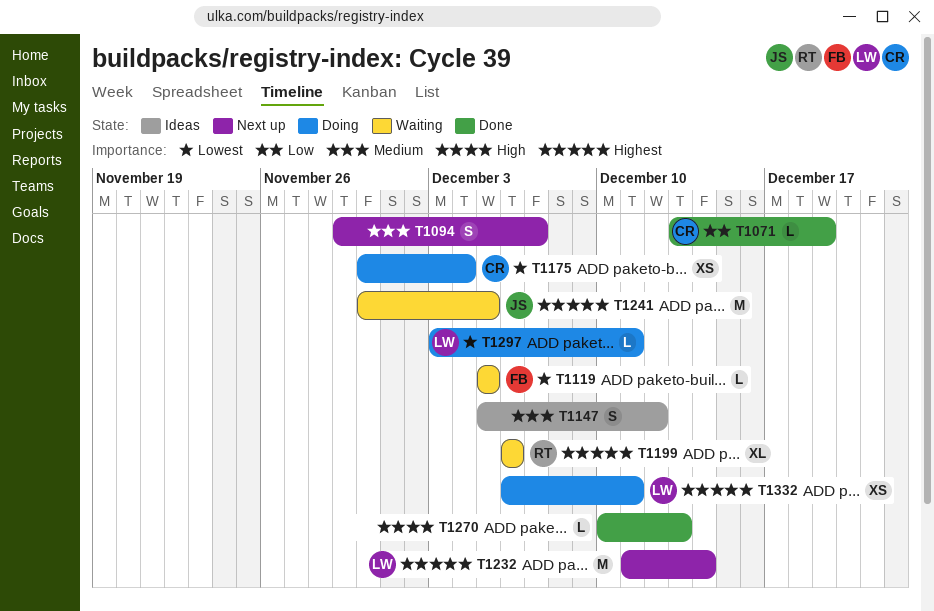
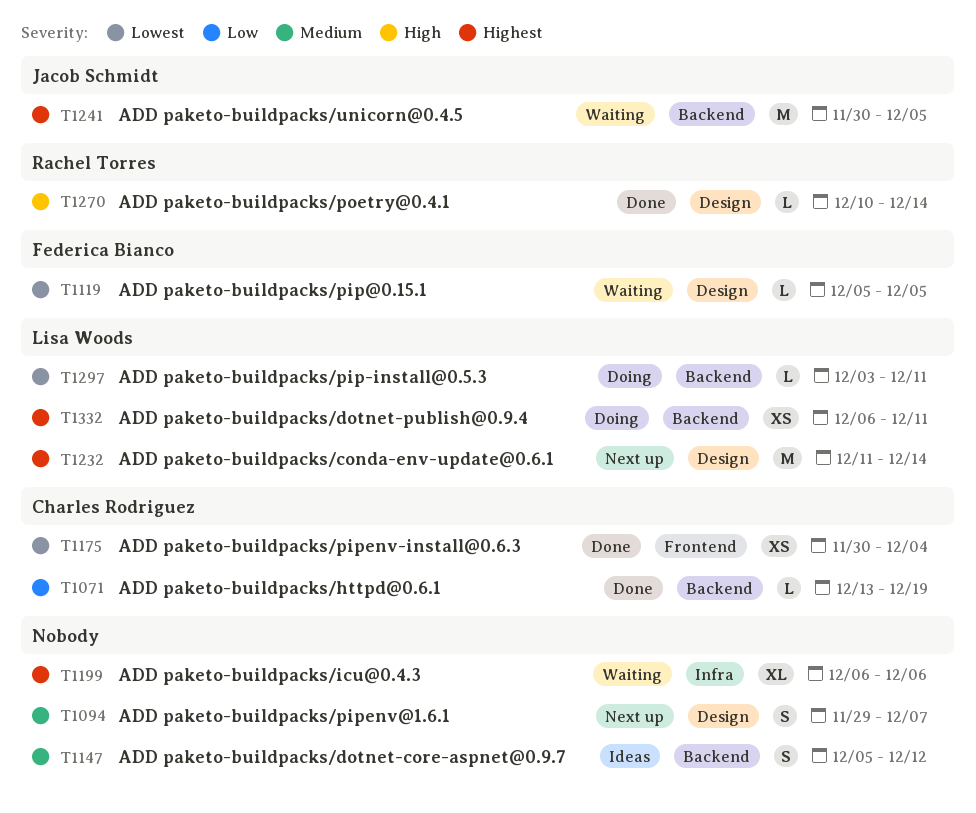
T1175, status: Doing -> Done
T1199, owner: Rachel Torres -> none
T1270, owner: none -> Rachel Torres
T1270, due: Dec 13 -> Dec 14

